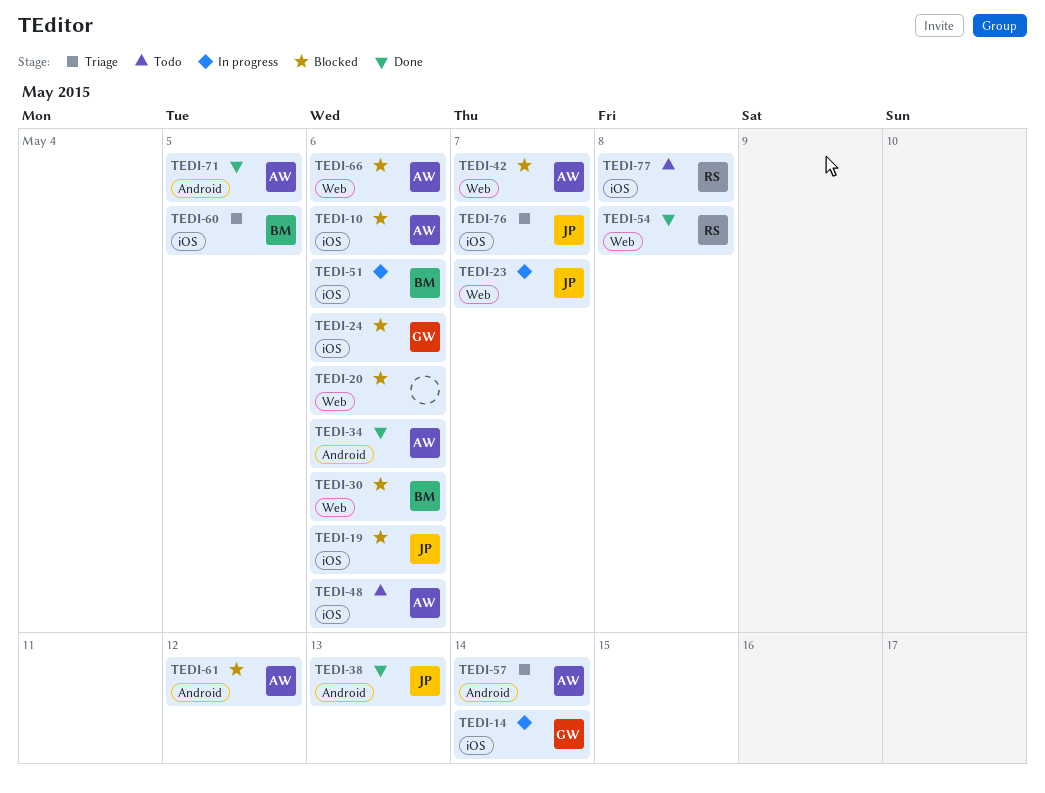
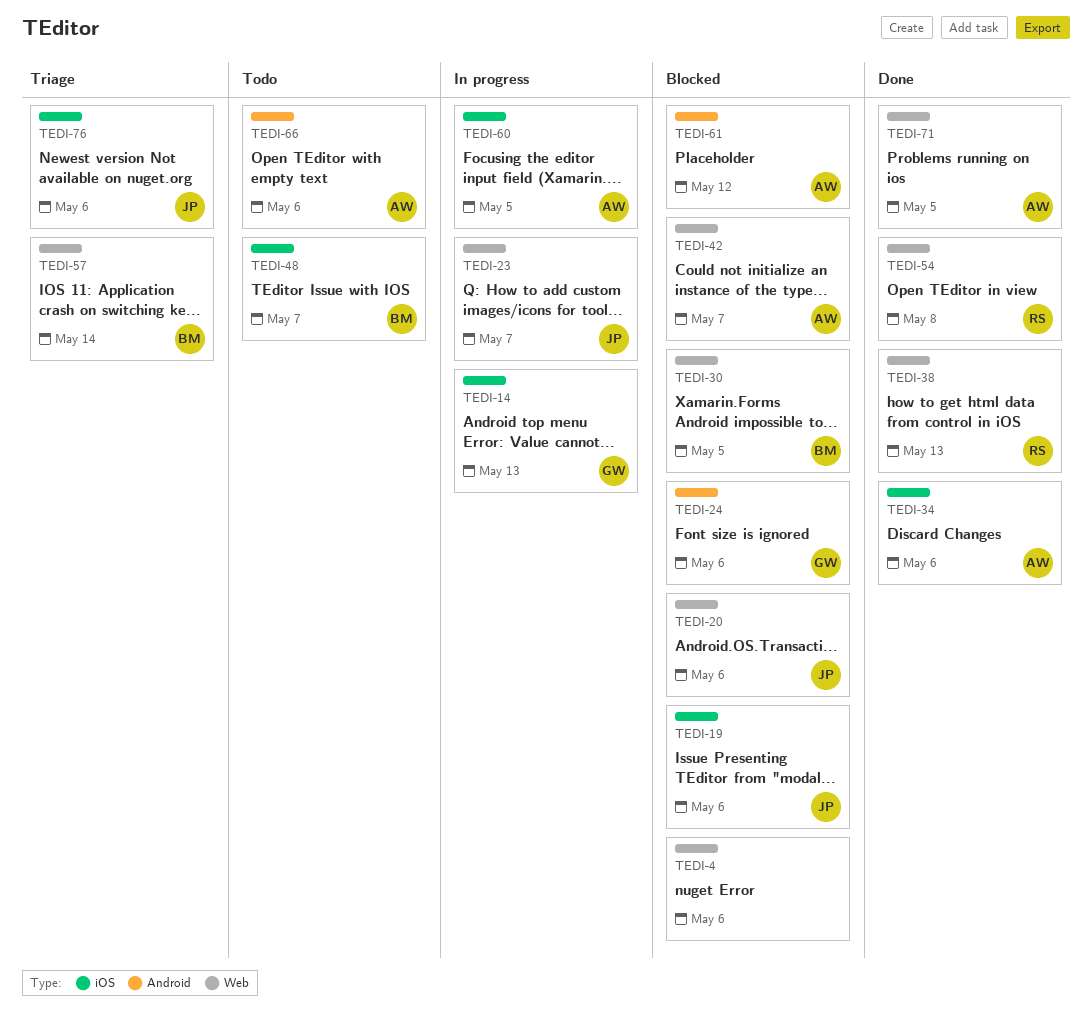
TEDI-4: none -> present
TEDI-10: present -> none
TEDI-14, due: May 14 -> May 13
TEDI-20, owner: none -> JP
TEDI-24, label: iOS -> Android
TEDI-30, due: May 6 -> May 5
TEDI-34, label: Android -> iOS
TEDI-38, owner: JP -> RS
TEDI-38, label: Android -> Web
TEDI-48, owner: AW -> BM
TEDI-48, due: May 6 -> May 7
TEDI-51: present -> none
TEDI-57, owner: AW -> BM
TEDI-57, label: Android -> Web
TEDI-60, status: Triage -> In progress
TEDI-60, owner: BM -> AW
TEDI-66, status: Blocked -> Todo
TEDI-66, label: Web -> Android
TEDI-71, label: Android -> Web
TEDI-76, due: May 7 -> May 6
TEDI-77: present -> none

